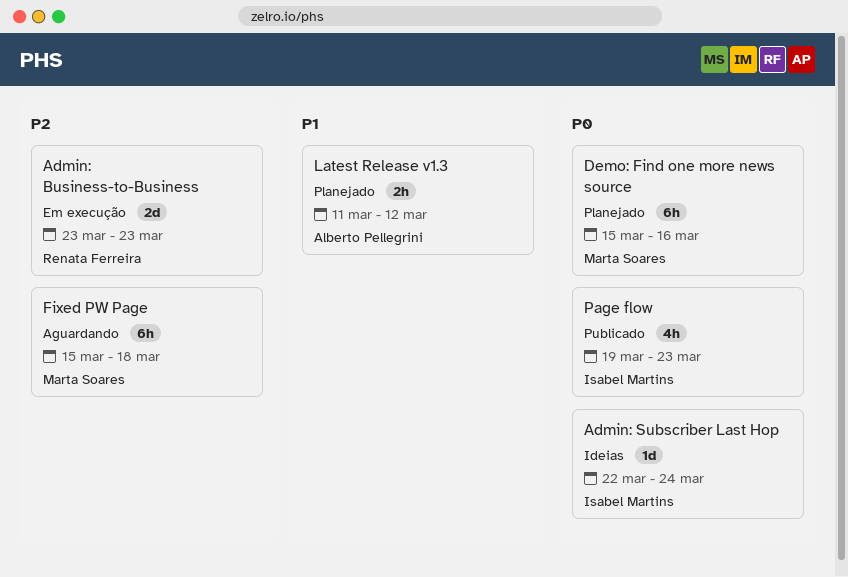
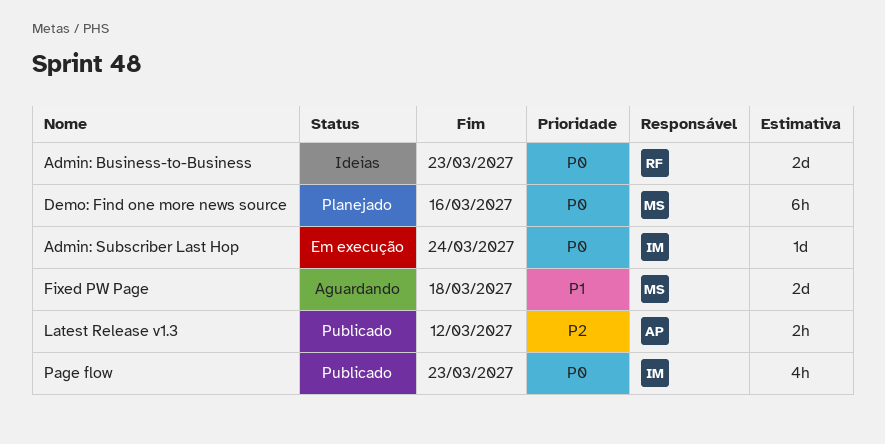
Admin: Business-to-Business, status: Em execução -> Ideias
Admin: Business-to-Business, priority: P2 -> P0
Admin: Subscriber Last Hop, status: Ideias -> Em execução
Fixed PW Page, priority: P2 -> P1
Fixed PW Page, estimate: 6h -> 2d
Latest Release v1.3, status: Planejado -> Publicado
Latest Release v1.3, priority: P1 -> P2

